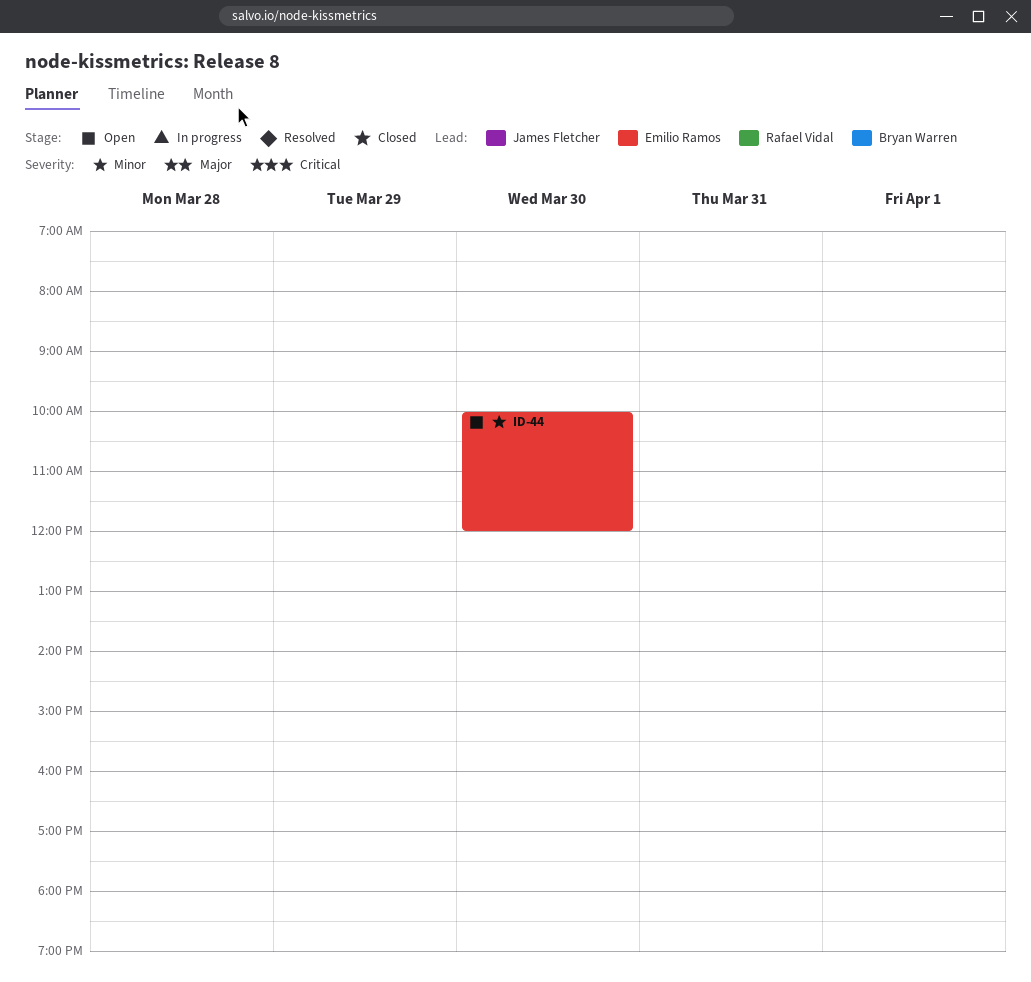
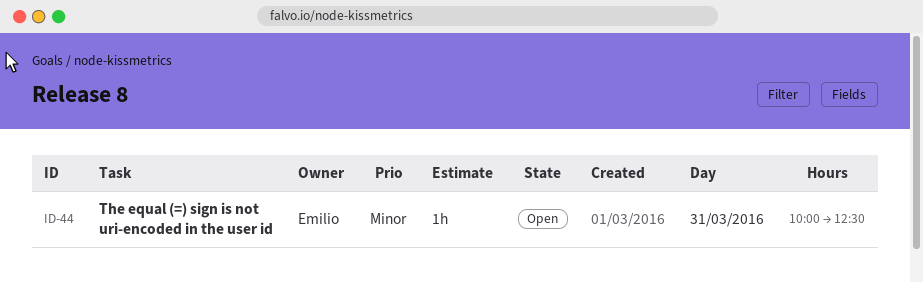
ID-44, day: Mar 30 -> Mar 31
ID-44, ends: 12:00 -> 12:30

